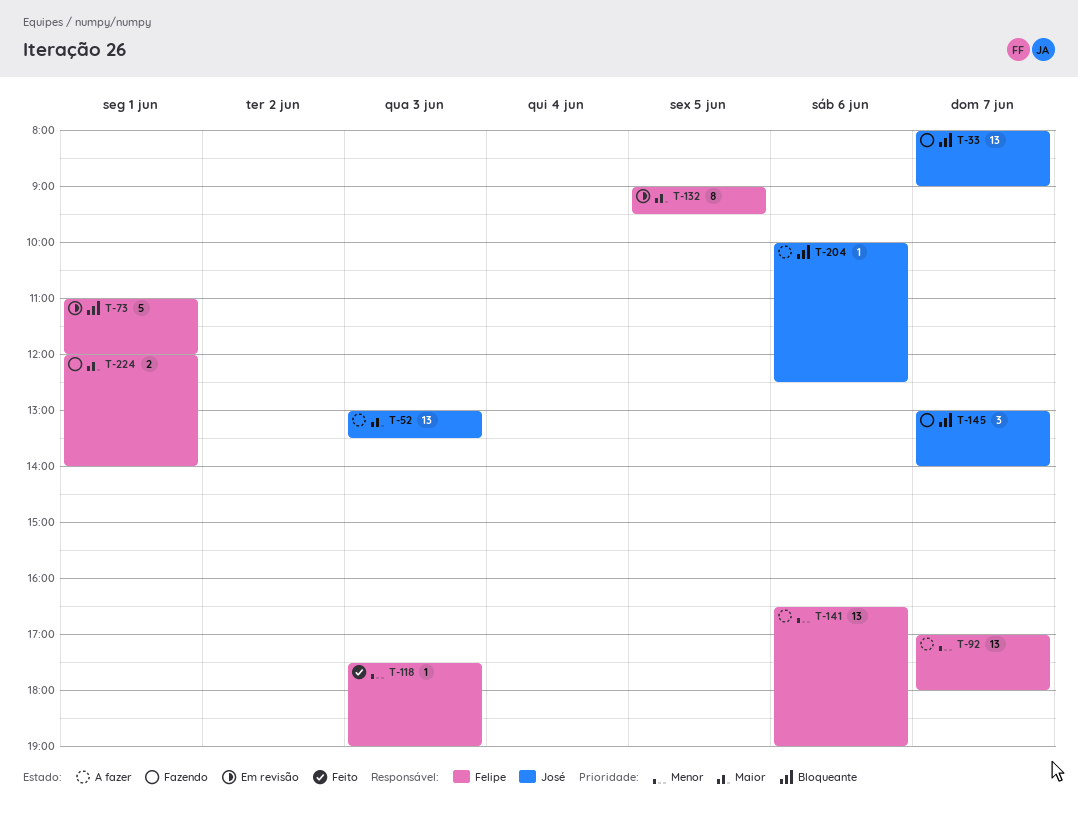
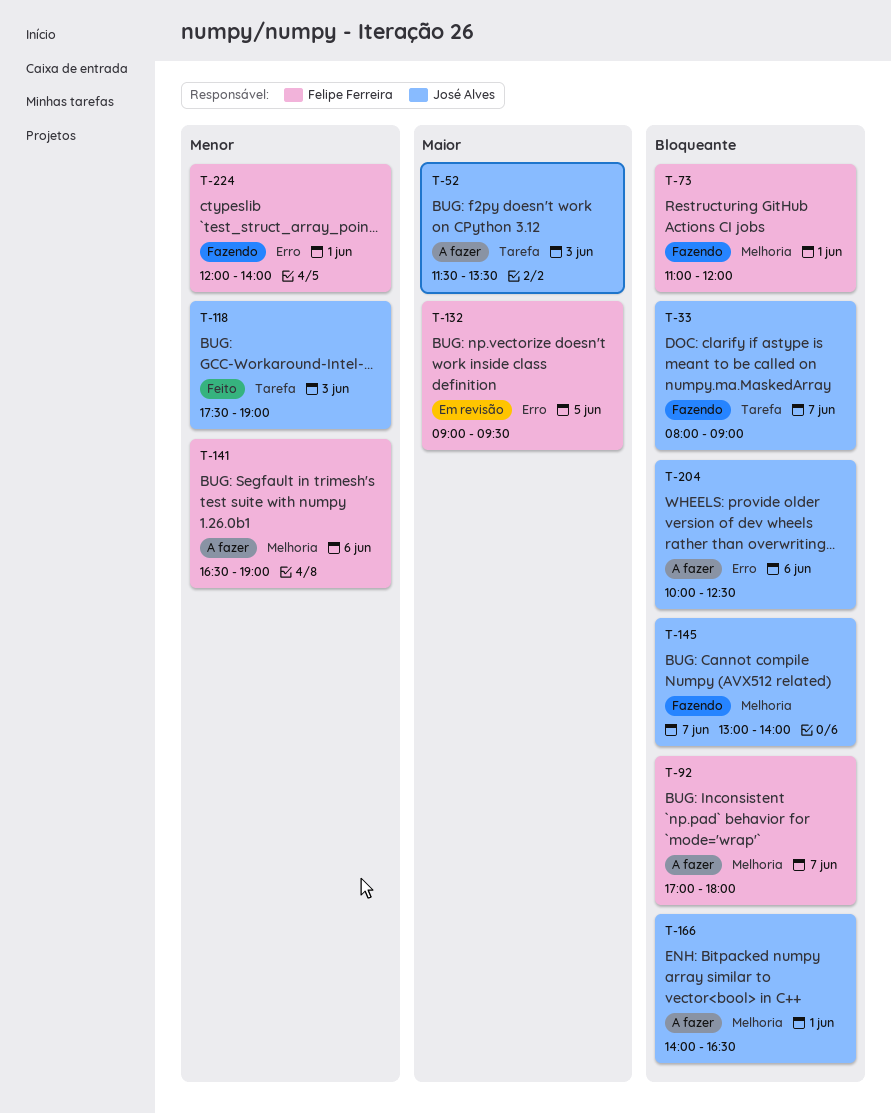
T-52, begins: 13:00 -> 11:30
T-73, status: Em revisão -> Fazendo
T-92, priority: Menor -> Bloqueante
T-118, owner: Felipe Ferreira -> José Alves
T-166: none -> present
T-224, priority: Maior -> Menor

